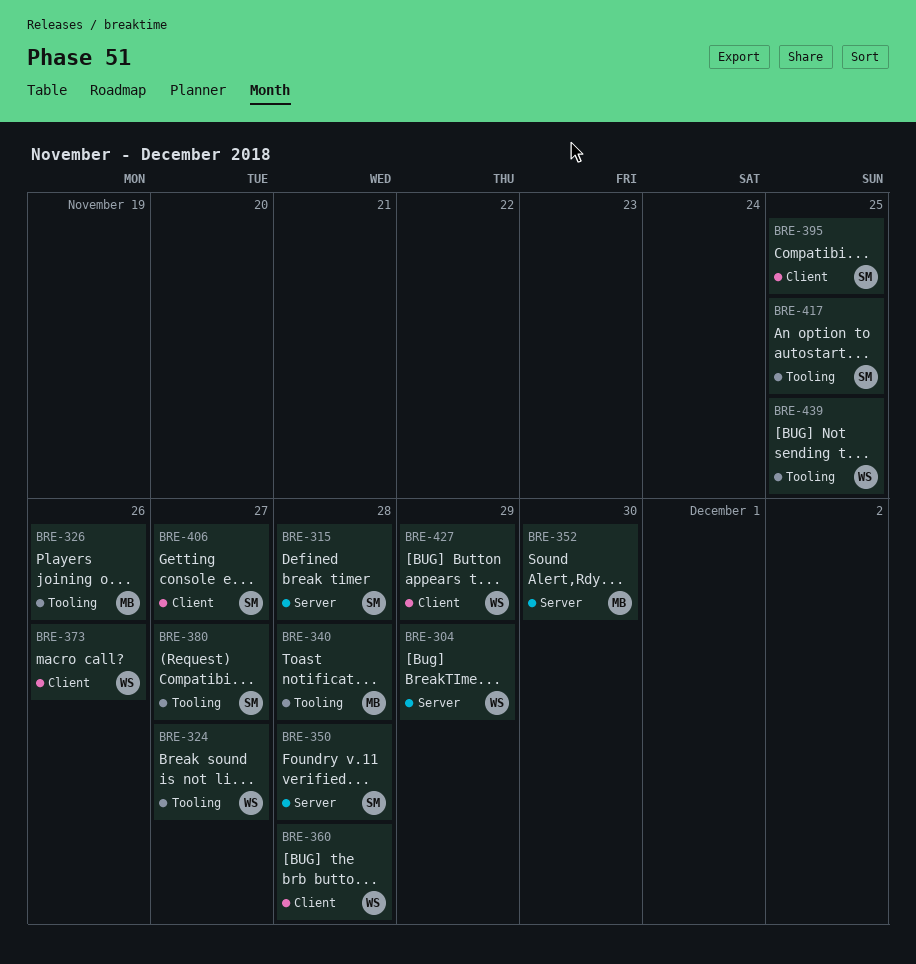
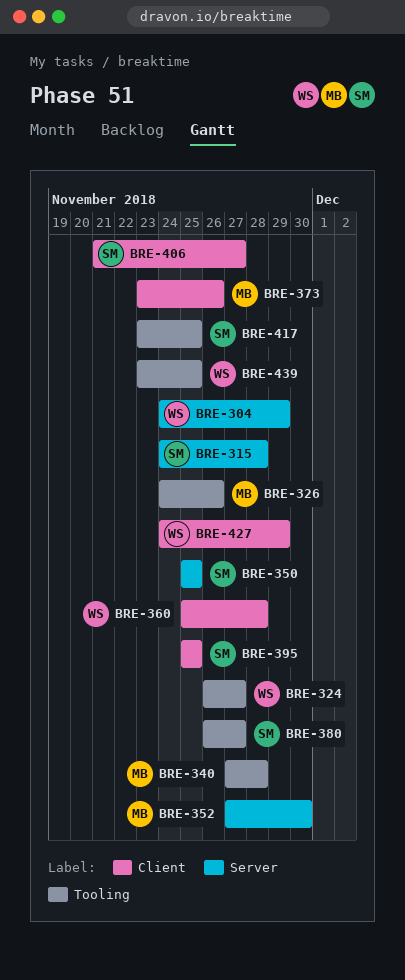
BRE-350, due: Nov 28 -> Nov 25
BRE-373, owner: WS -> MB

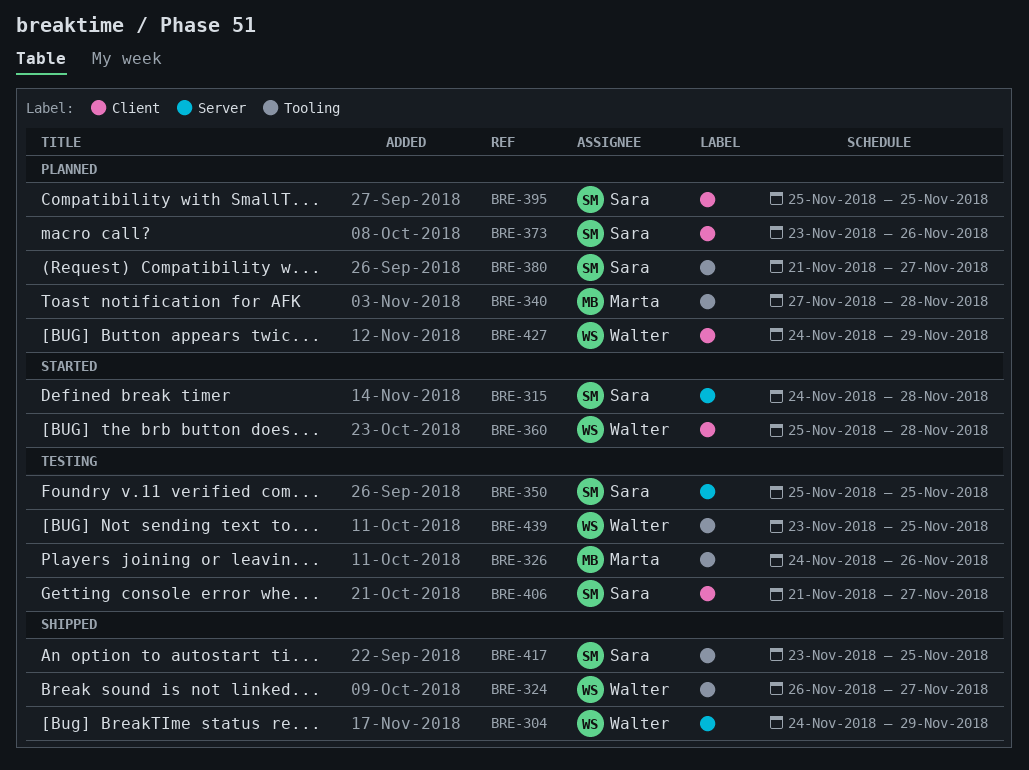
BRE-352: present -> none
BRE-373, owner: Marta -> Sara
BRE-380, start: Nov 26 -> Nov 21

